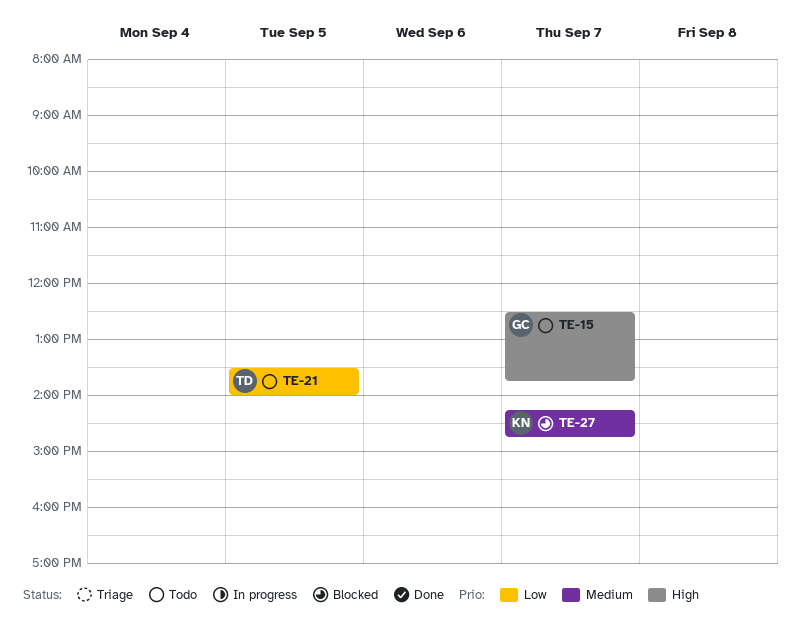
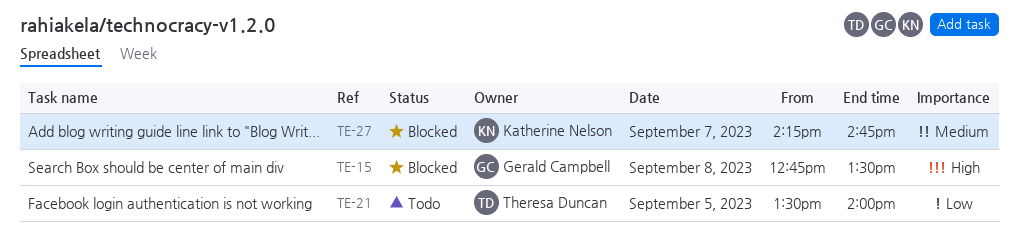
TE-15, status: Todo -> Blocked
TE-15, day: Sep 7 -> Sep 8
TE-15, begins: 12:30 -> 12:45
TE-15, ends: 13:45 -> 13:30

